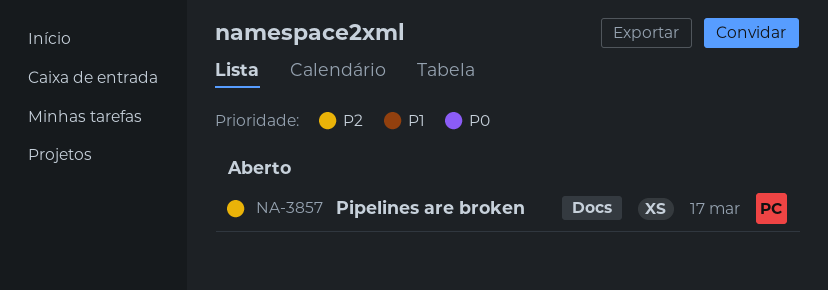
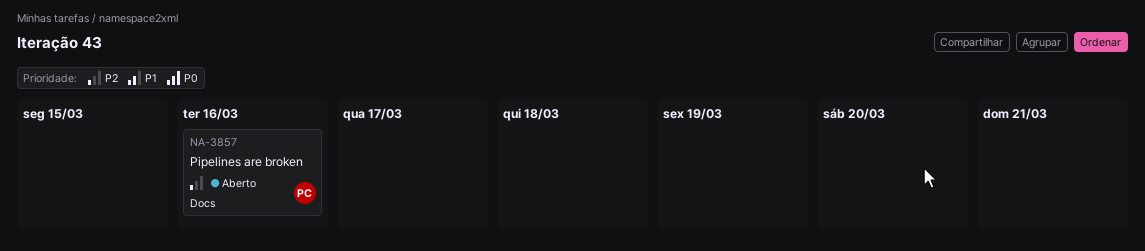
NA-3857, due: Mar 17 -> Mar 16

